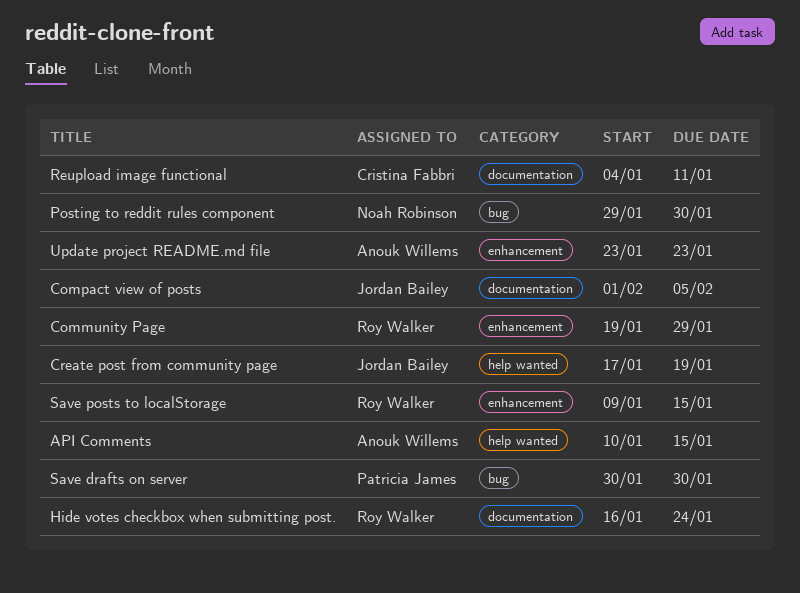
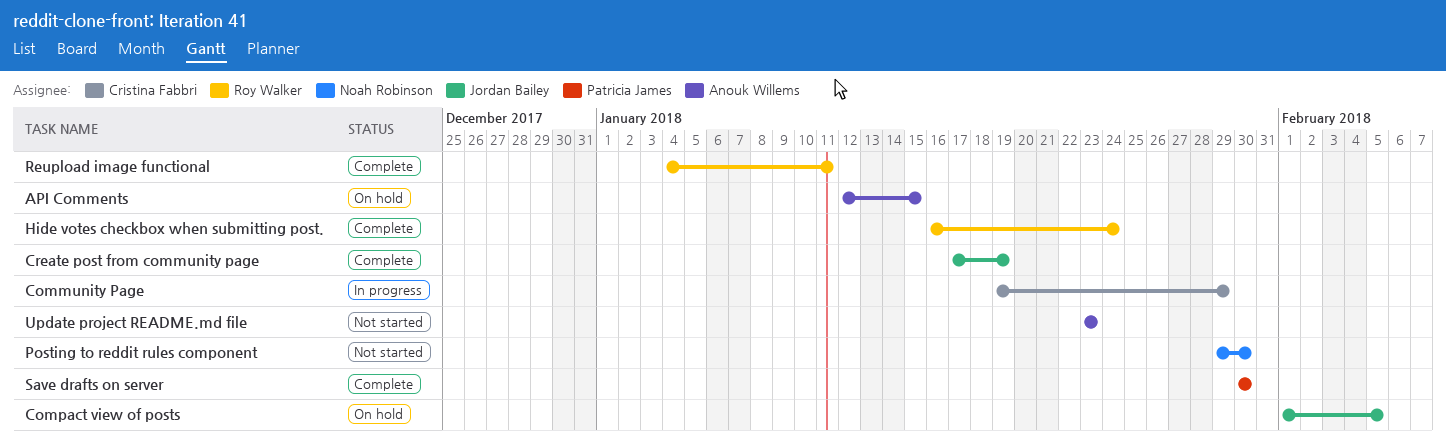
API Comments, start: Jan 10 -> Jan 12
Community Page, owner: Roy Walker -> Cristina Fabbri
Reupload image functional, owner: Cristina Fabbri -> Roy Walker
Save posts to localStorage: present -> none

